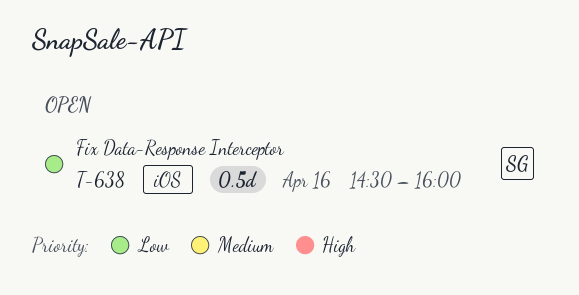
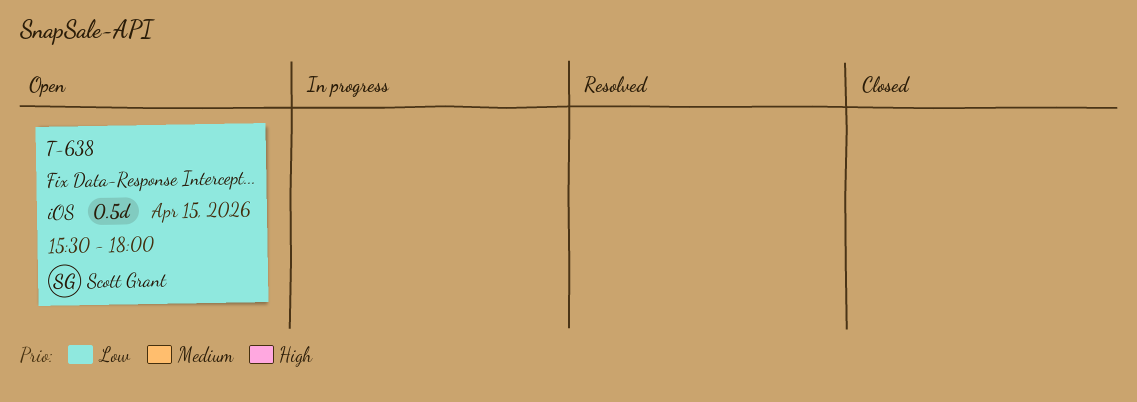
T-638, day: Apr 16 -> Apr 15
T-638, begins: 14:30 -> 15:30
T-638, ends: 16:00 -> 18:00

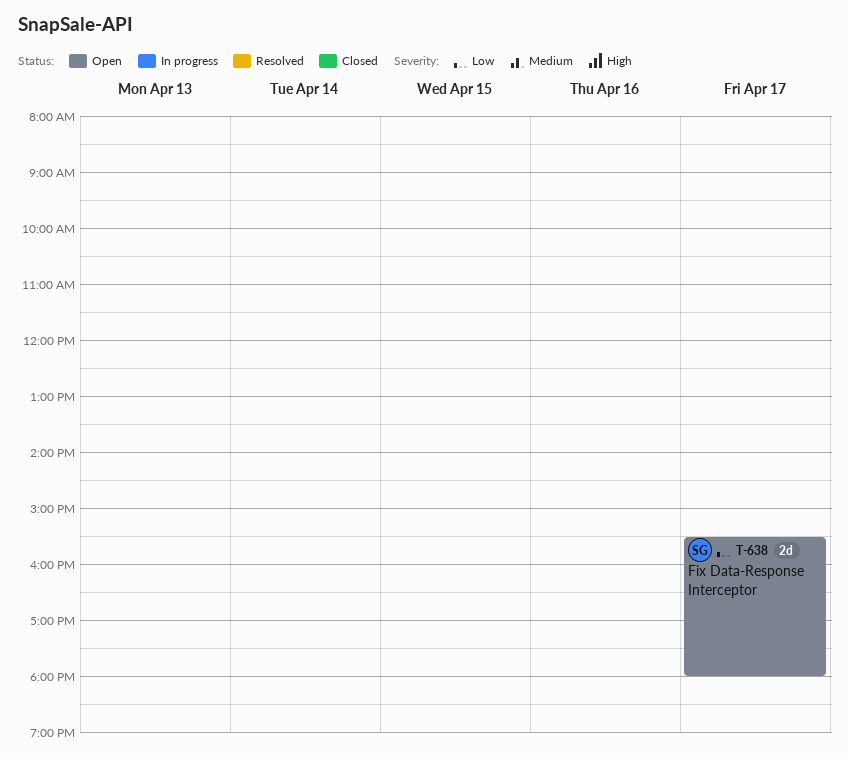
T-638, estimate: 0.5d -> 2d
T-638, day: Apr 15 -> Apr 17

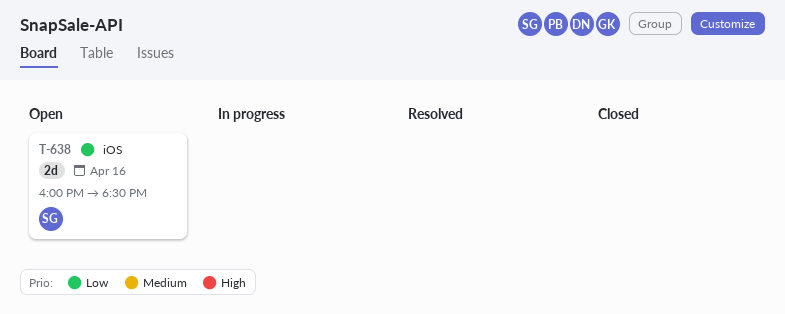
T-638, day: Apr 17 -> Apr 16
T-638, begins: 15:30 -> 16:00
T-638, ends: 18:00 -> 18:30

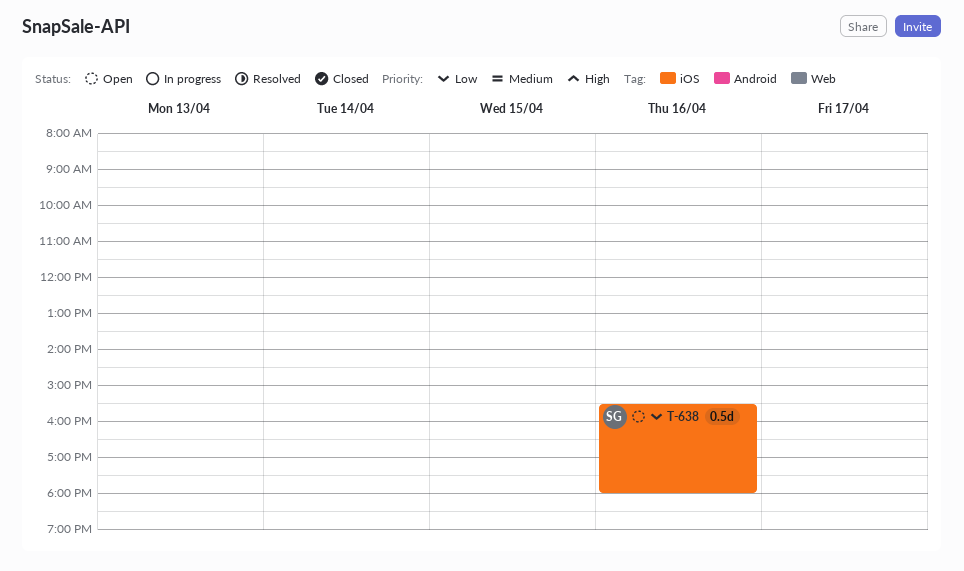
T-638, estimate: 2d -> 0.5d
T-638, begins: 16:00 -> 15:30
T-638, ends: 18:30 -> 18:00

